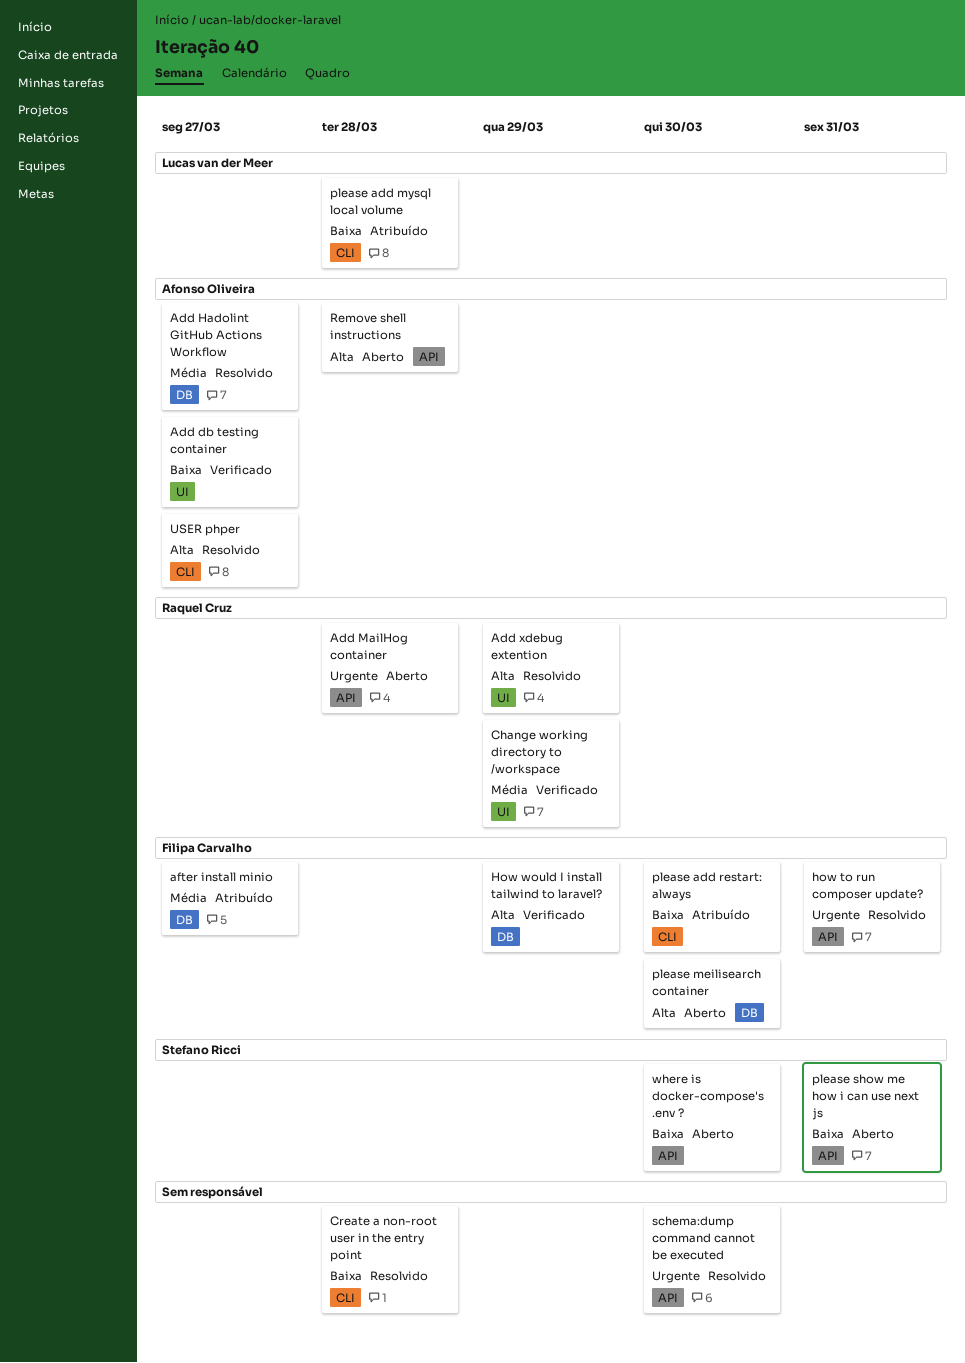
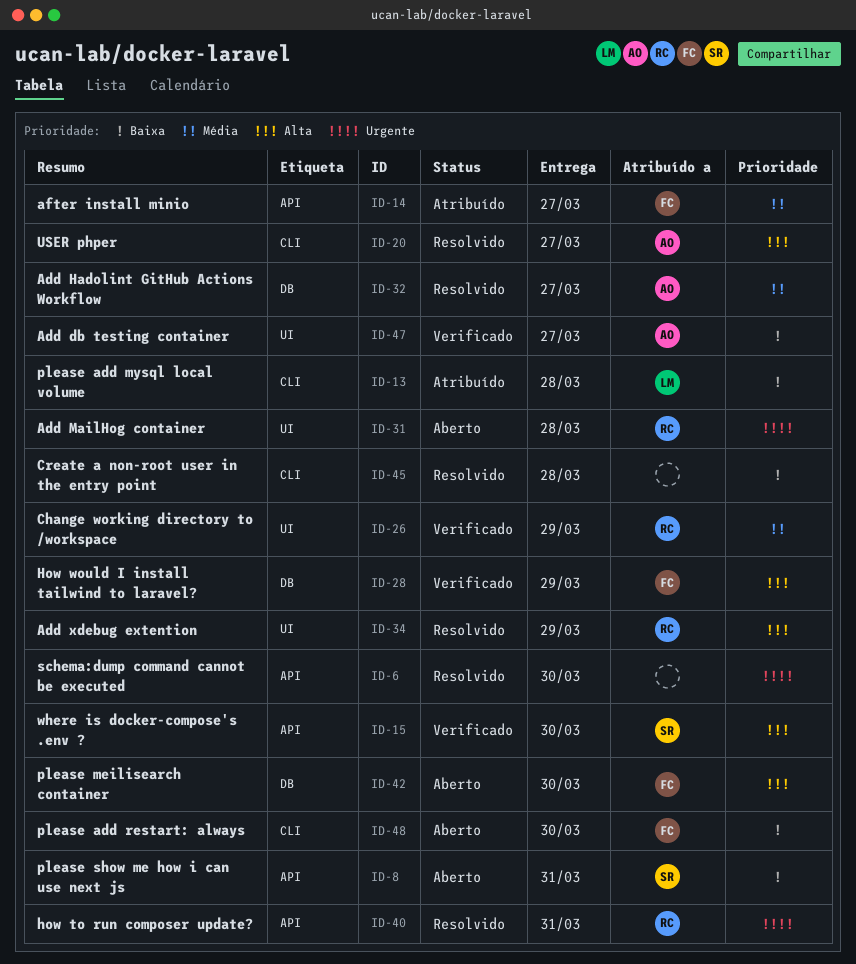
Add MailHog container, label: API -> UI
after install minio, label: DB -> API
how to run composer update?, owner: Filipa Carvalho -> Raquel Cruz
please add restart: always, status: Atribuído -> Aberto
Remove shell instructions: present -> none
where is docker-compose's .env ?, status: Aberto -> Verificado
where is docker-compose's .env ?, priority: Baixa -> Alta

